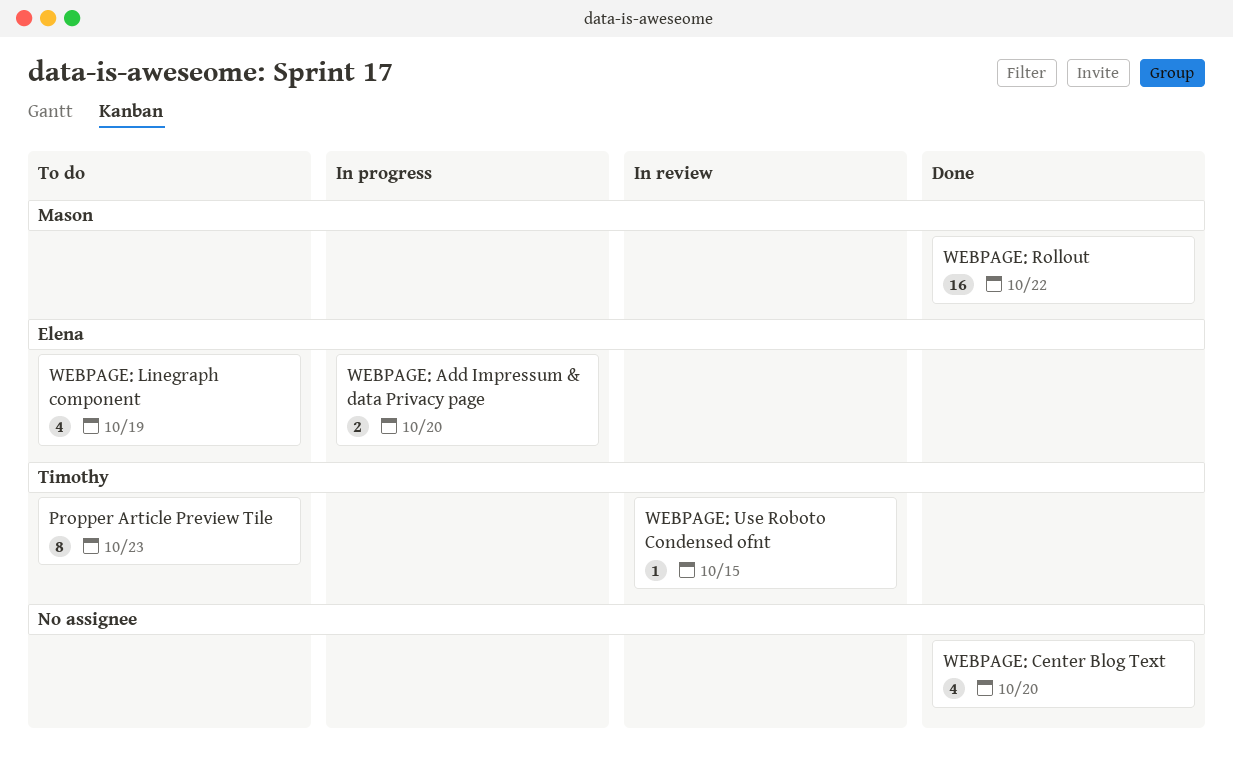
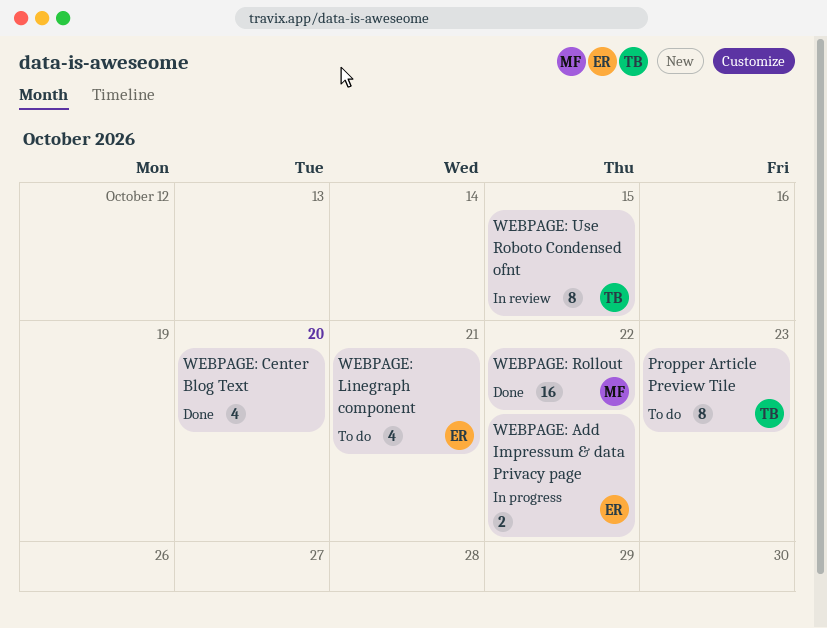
WEBPAGE: Add Impressum & data Privacy page, due: Oct 20 -> Oct 22
WEBPAGE: Linegraph component, due: Oct 19 -> Oct 21
WEBPAGE: Use Roboto Condensed ofnt, estimate: 1 -> 8

